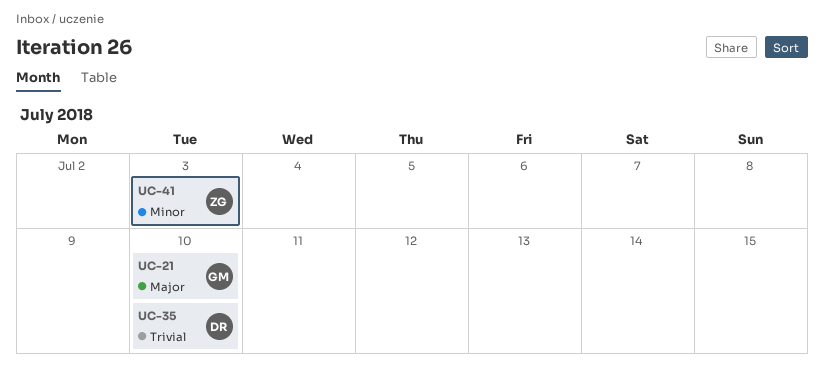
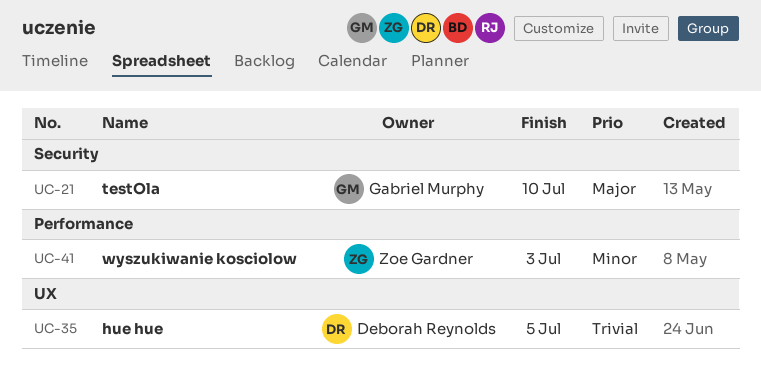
UC-35, due: Jul 10 -> Jul 5

